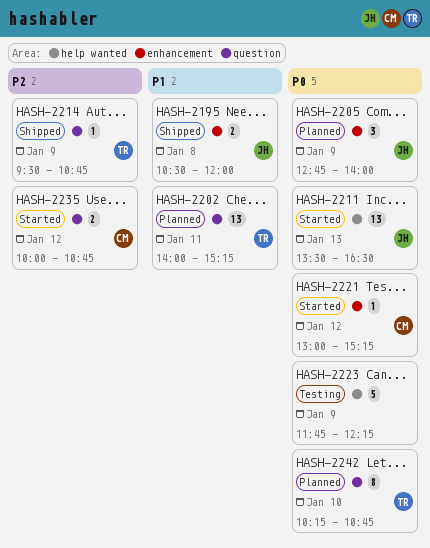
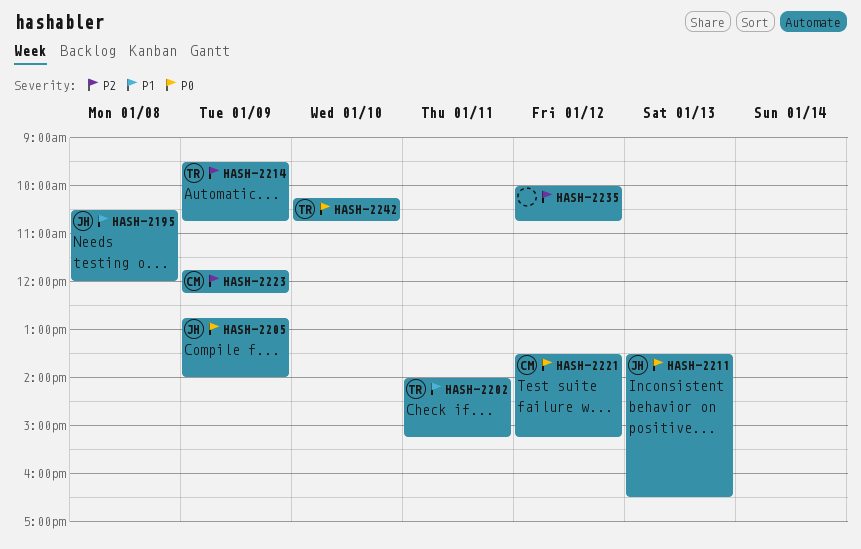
HASH-2221, begins: 13:00 -> 13:30
HASH-2223, owner: none -> CM
HASH-2223, priority: P0 -> P2
HASH-2235, owner: CM -> none

